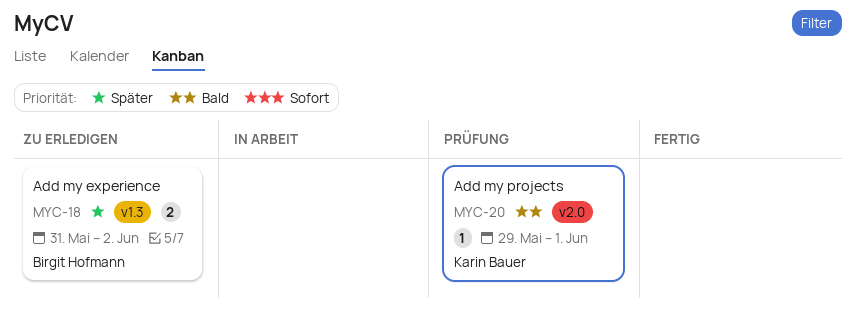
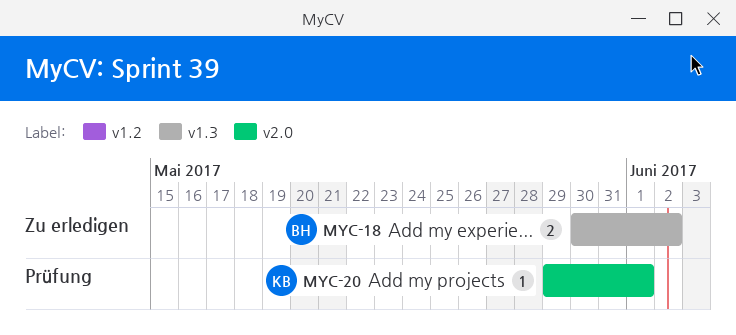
MYC-18, start: May 31 -> May 30

